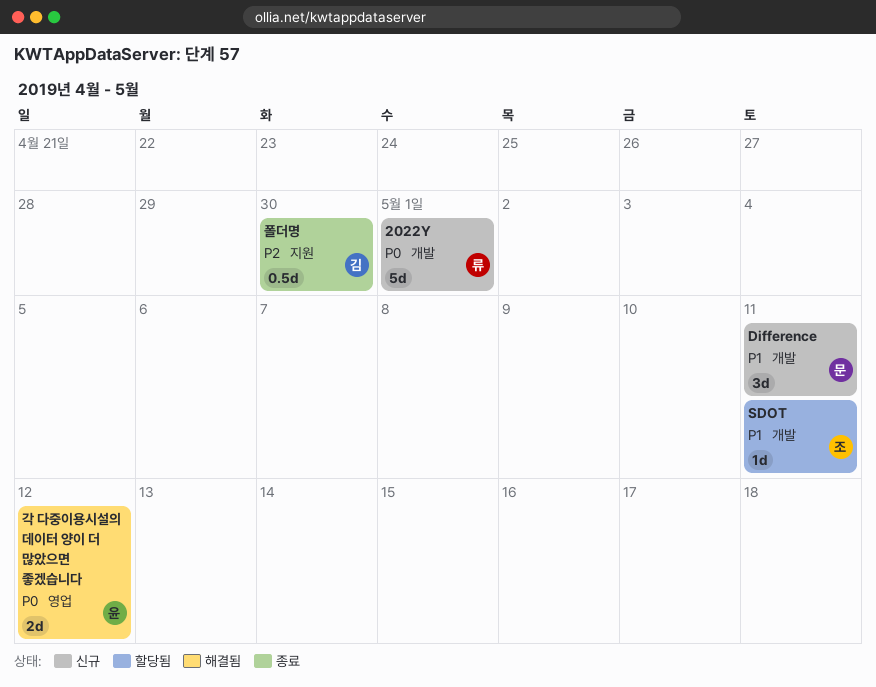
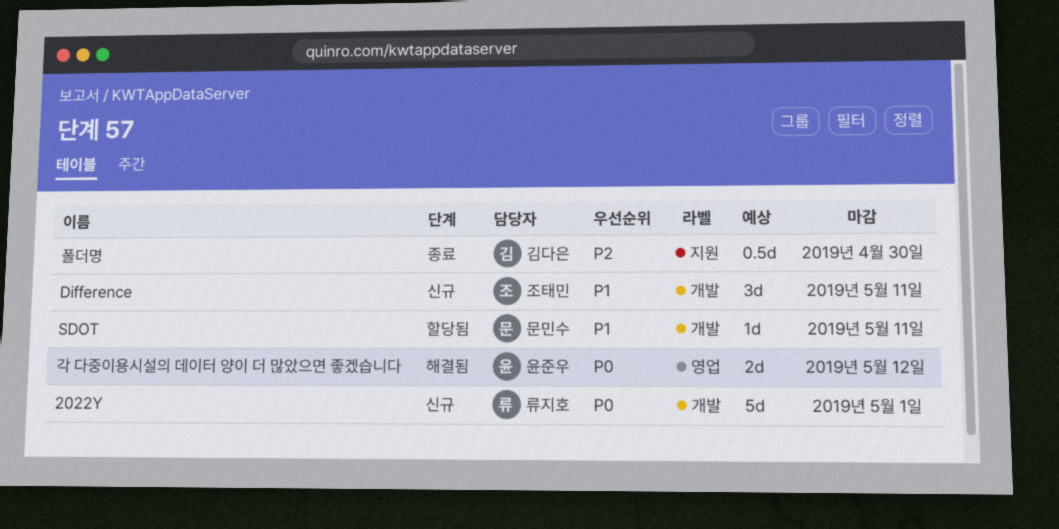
Difference, owner: 문민수 -> 조태민
SDOT, owner: 조태민 -> 문민수

